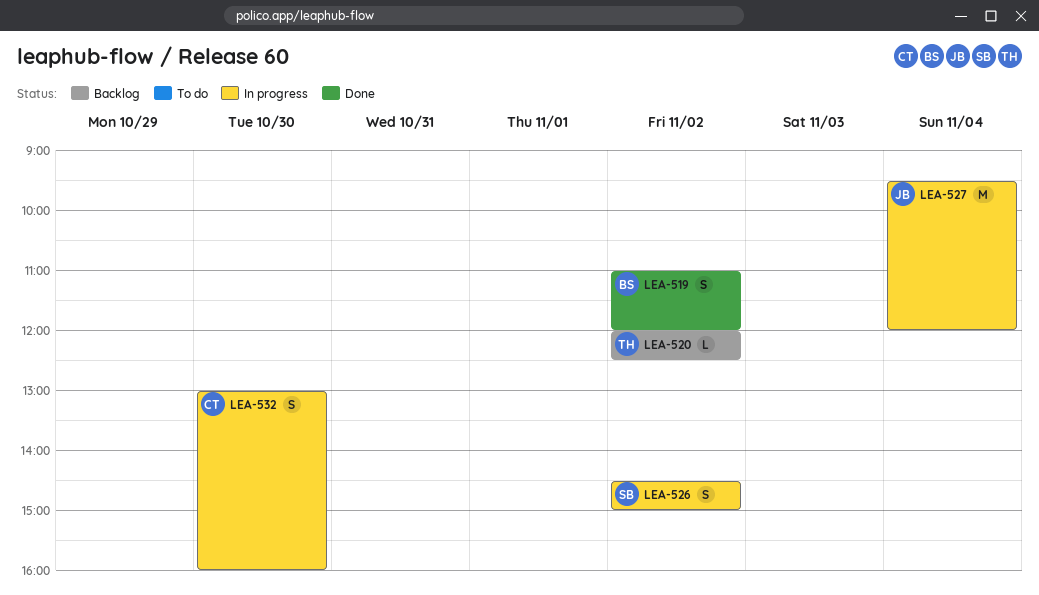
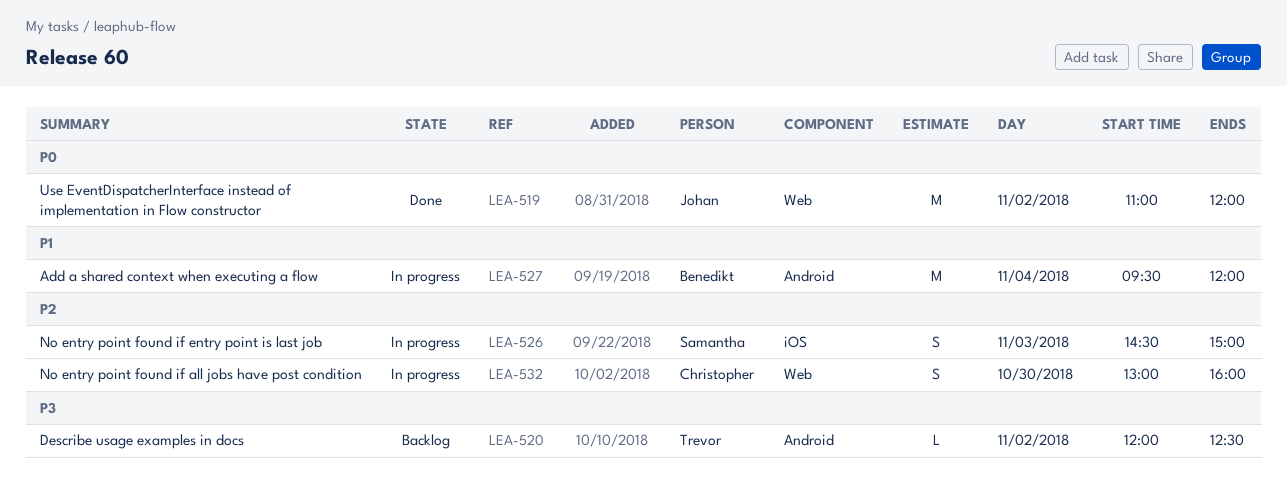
LEA-519, owner: Benedikt -> Johan
LEA-519, estimate: S -> M
LEA-526, day: Nov 2 -> Nov 3
LEA-527, owner: Johan -> Benedikt

